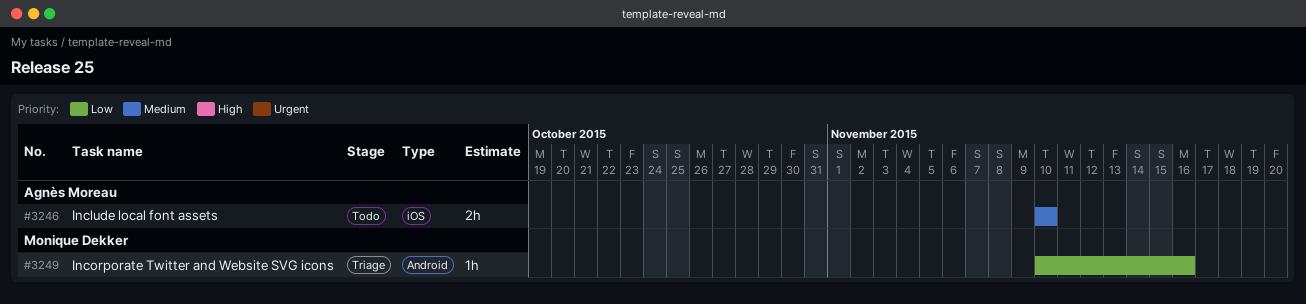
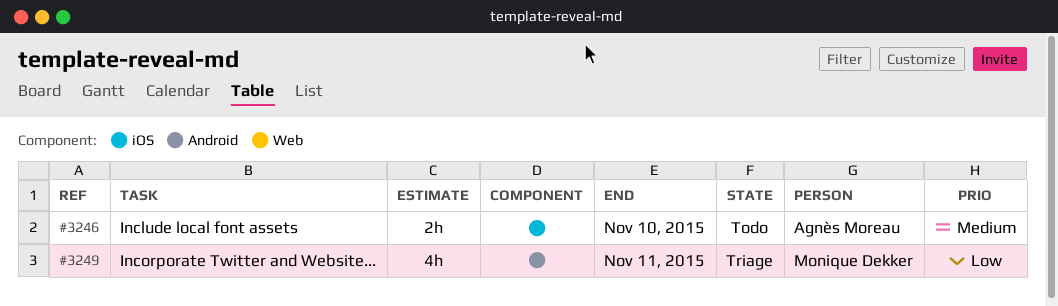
#3249, estimate: 1h -> 4h
#3249, due: Nov 16 -> Nov 11

